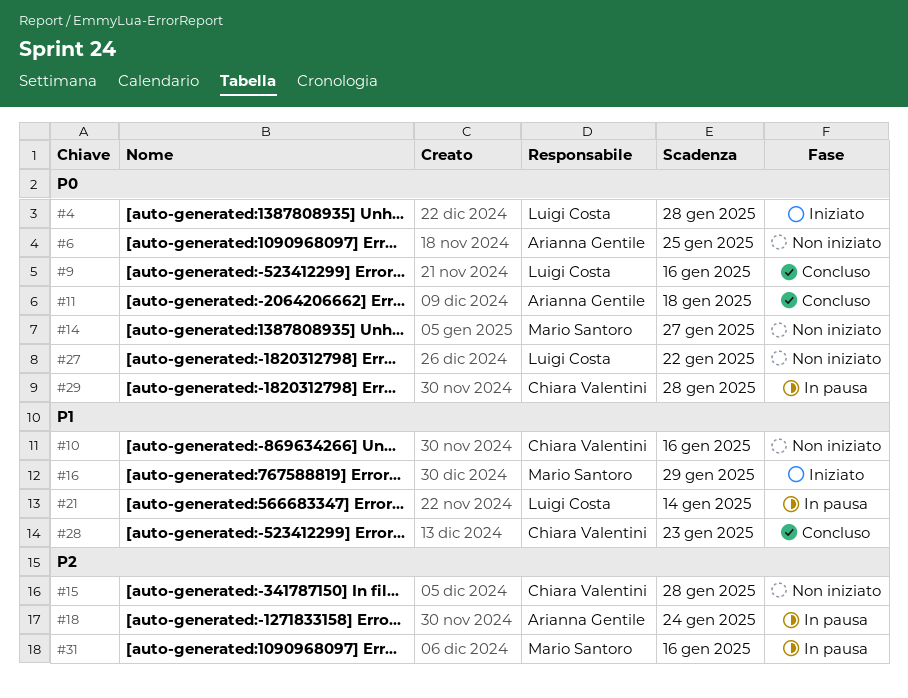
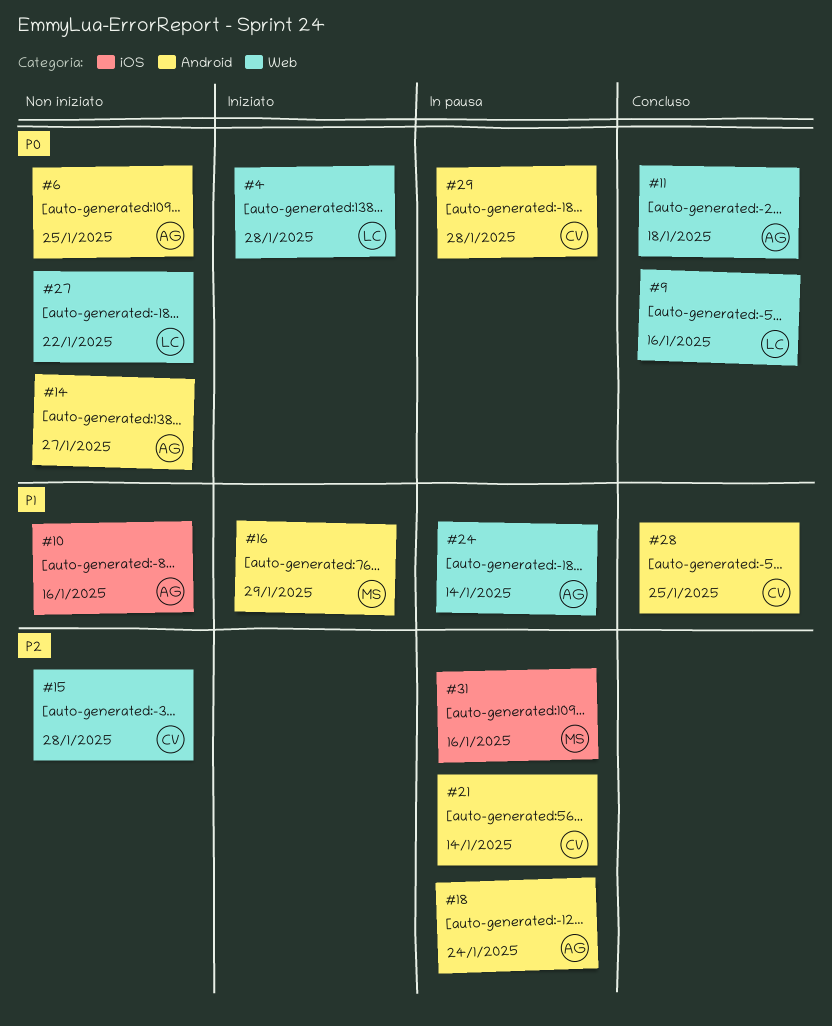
#10, owner: Chiara Valentini -> Arianna Gentile
#14, owner: Mario Santoro -> Arianna Gentile
#21, owner: Luigi Costa -> Chiara Valentini
#21, priority: P1 -> P2
#24: none -> present
#28, due: Jan 23 -> Jan 25

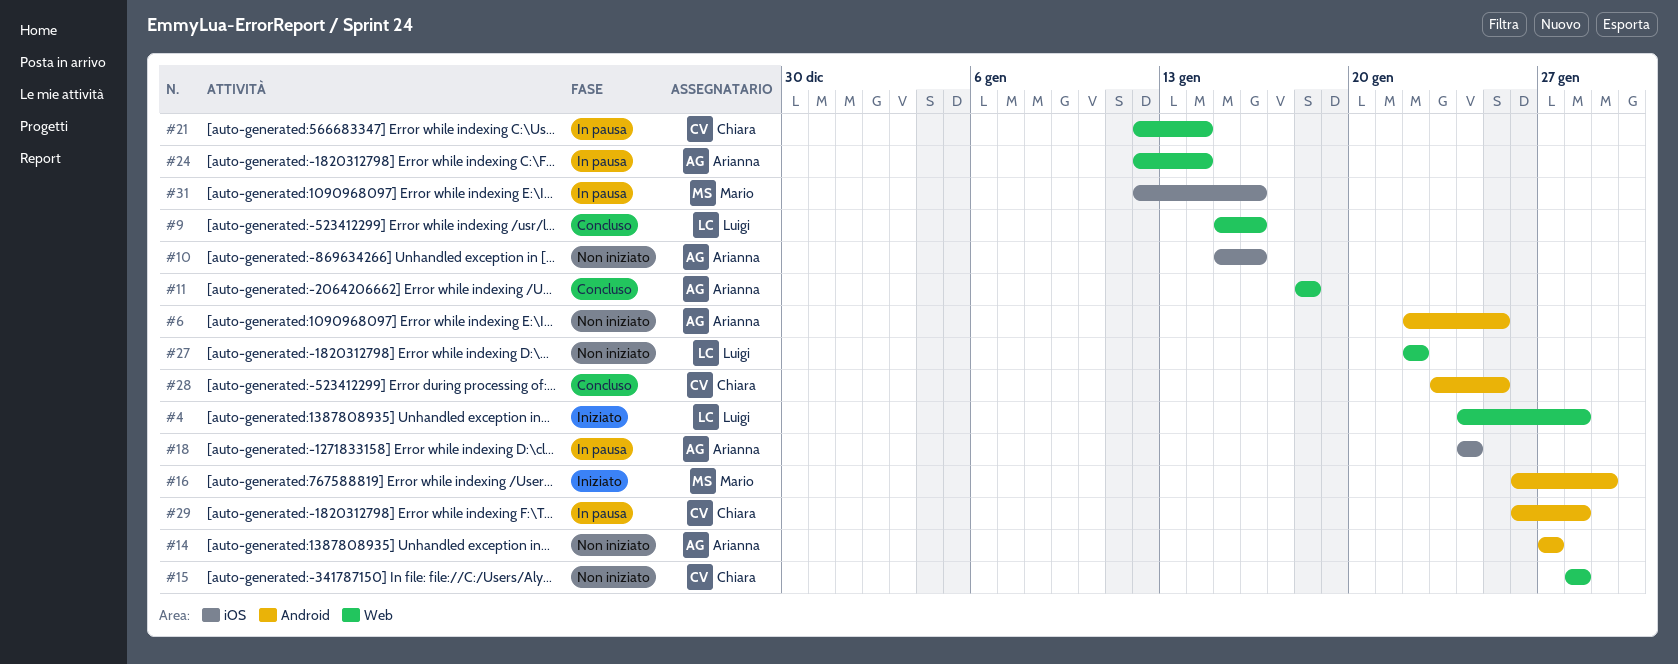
#18, label: Android -> iOS
#21, label: Android -> Web

